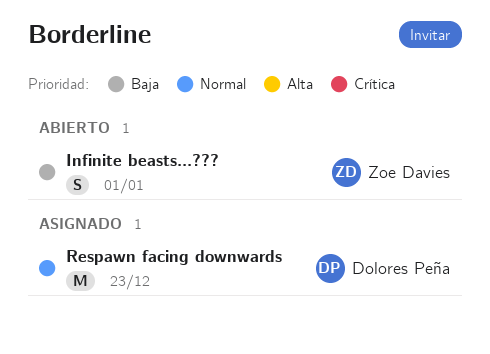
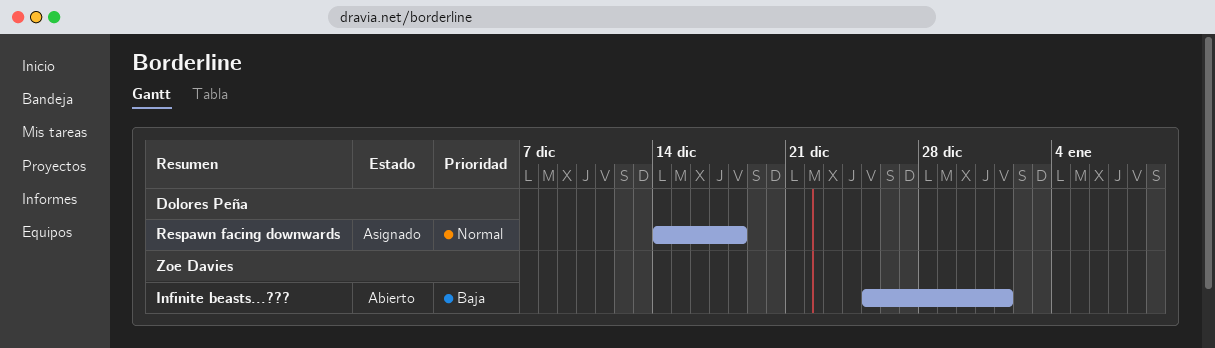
Respawn facing downwards, due: Dec 23 -> Dec 18

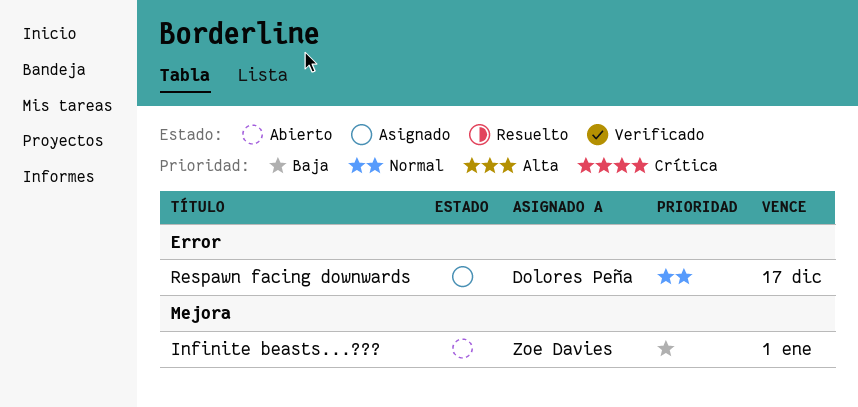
Respawn facing downwards, due: Dec 18 -> Dec 17

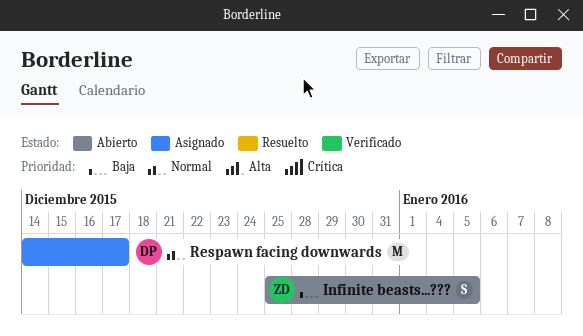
Infinite beasts...???, due: Jan 1 -> Jan 5

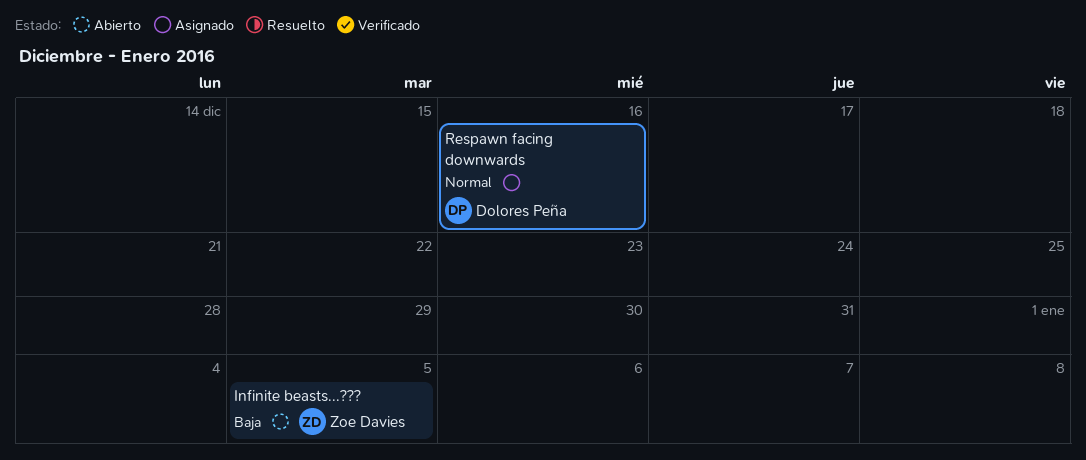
Respawn facing downwards, due: Dec 17 -> Dec 16

